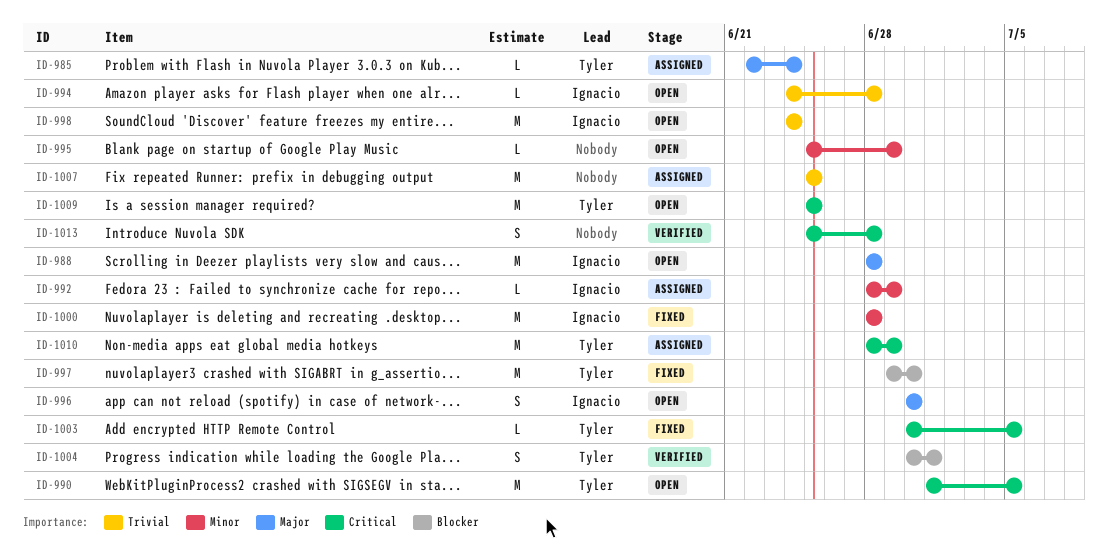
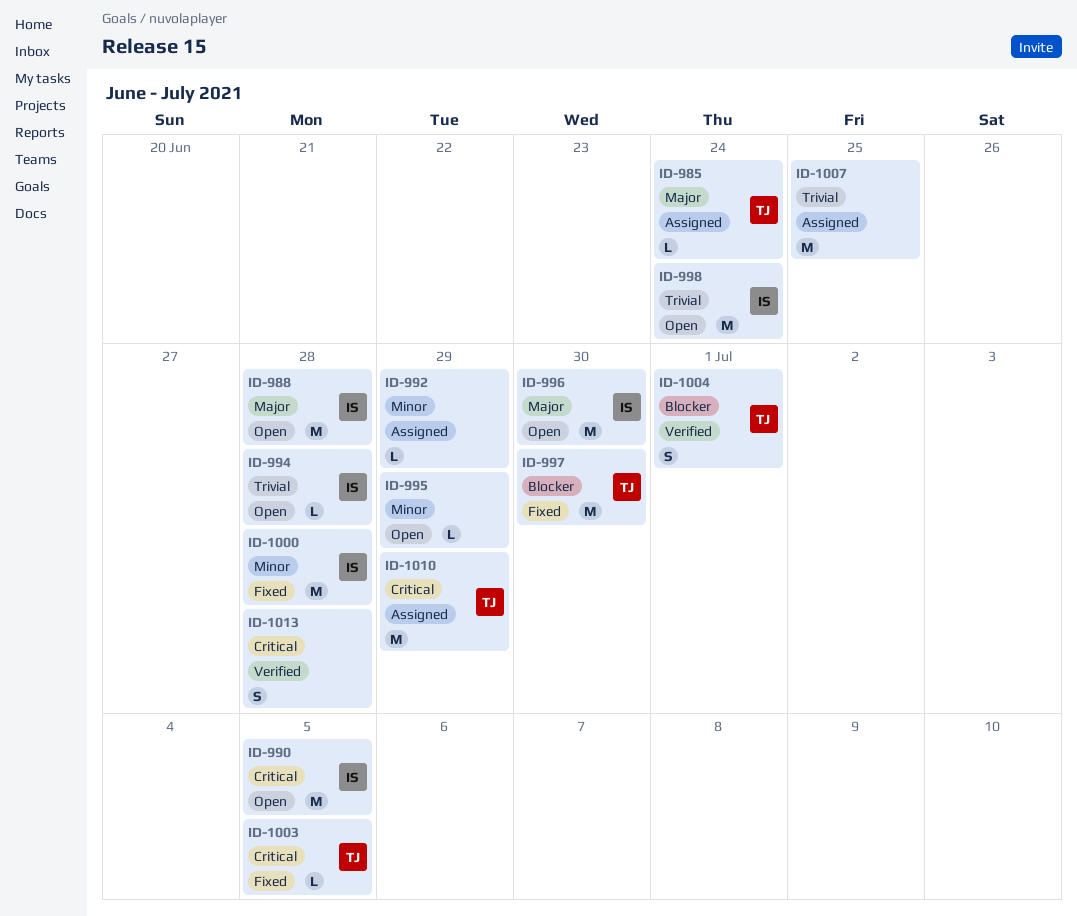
ID-990, owner: Tyler -> Ignacio
ID-992, owner: Ignacio -> none
ID-996, estimate: S -> M
ID-1009: present -> none

